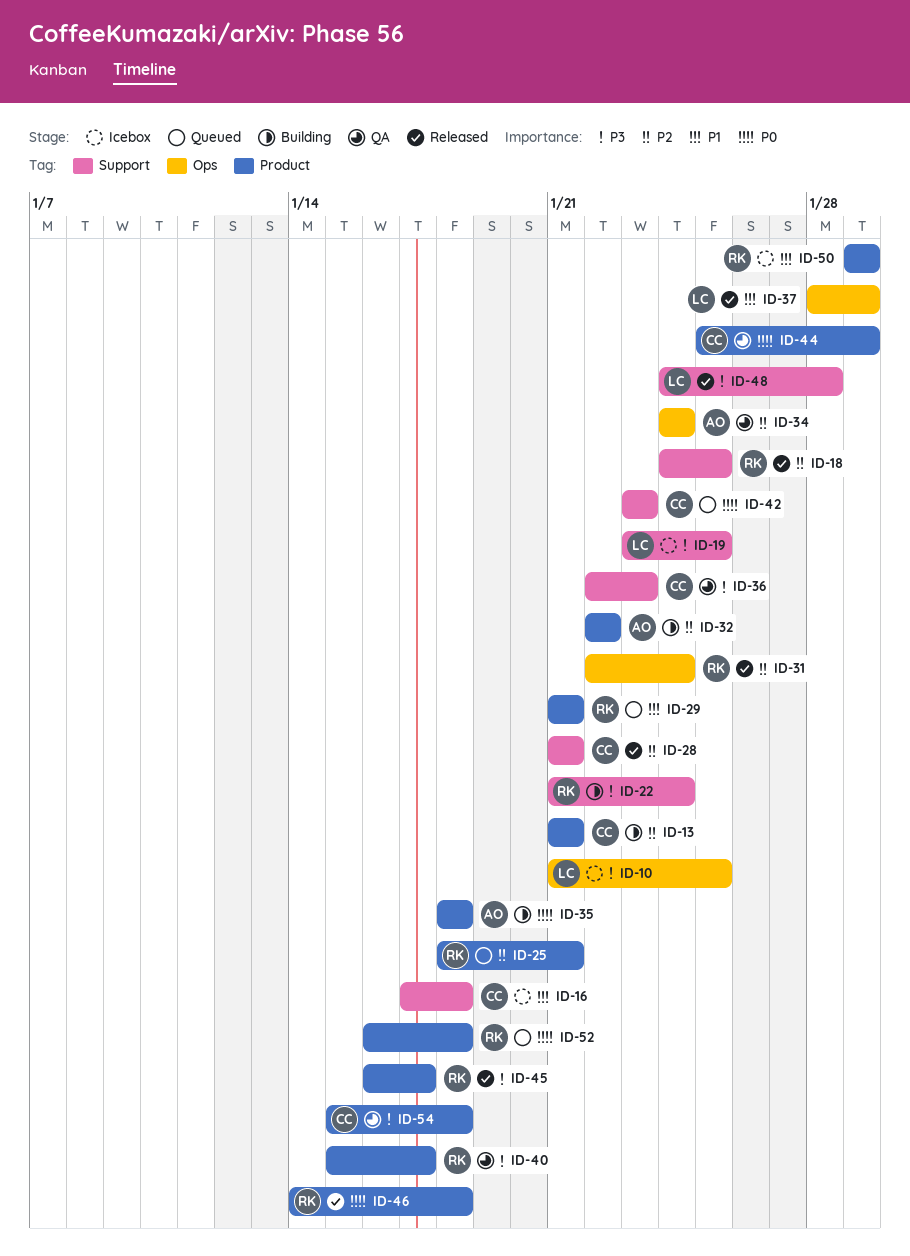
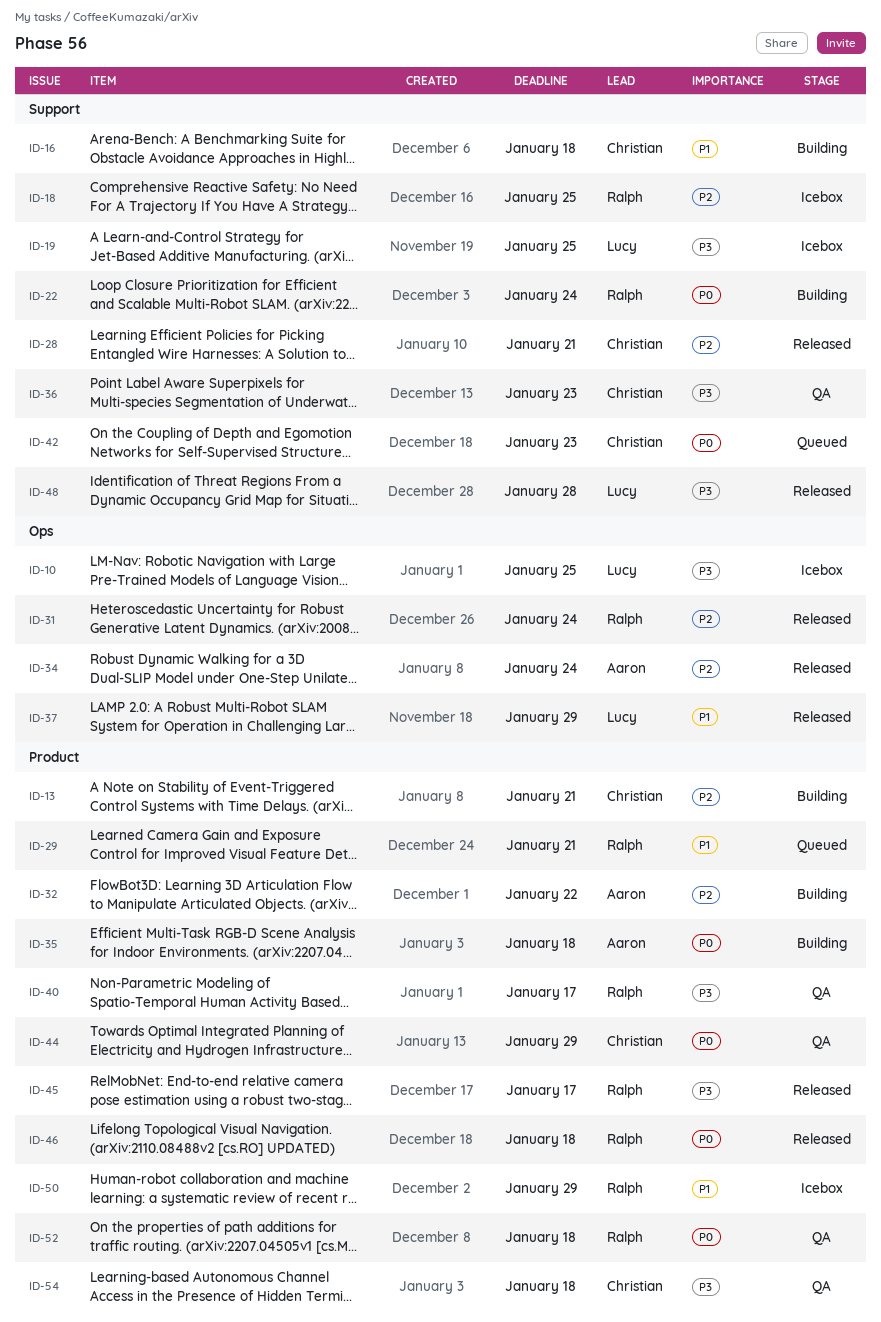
ID-16, status: Icebox -> Building
ID-18, status: Released -> Icebox
ID-22, priority: P3 -> P0
ID-25: present -> none
ID-34, status: QA -> Released
ID-52, status: Queued -> QA

